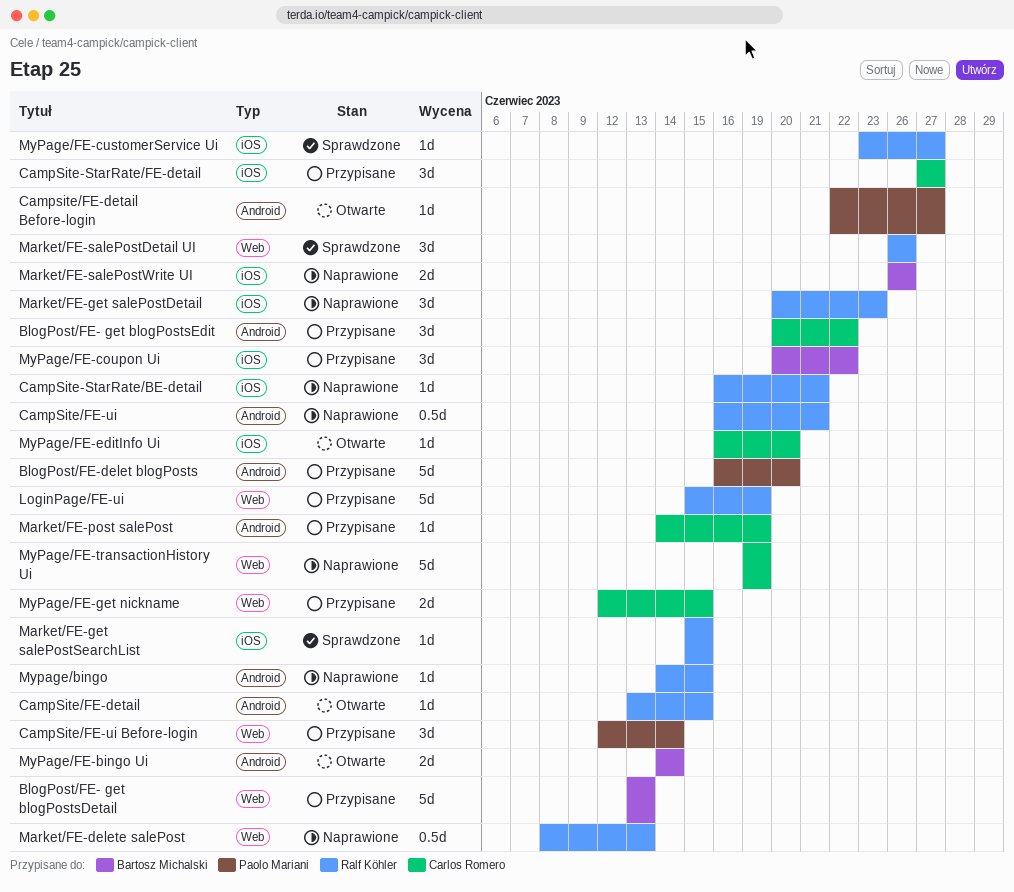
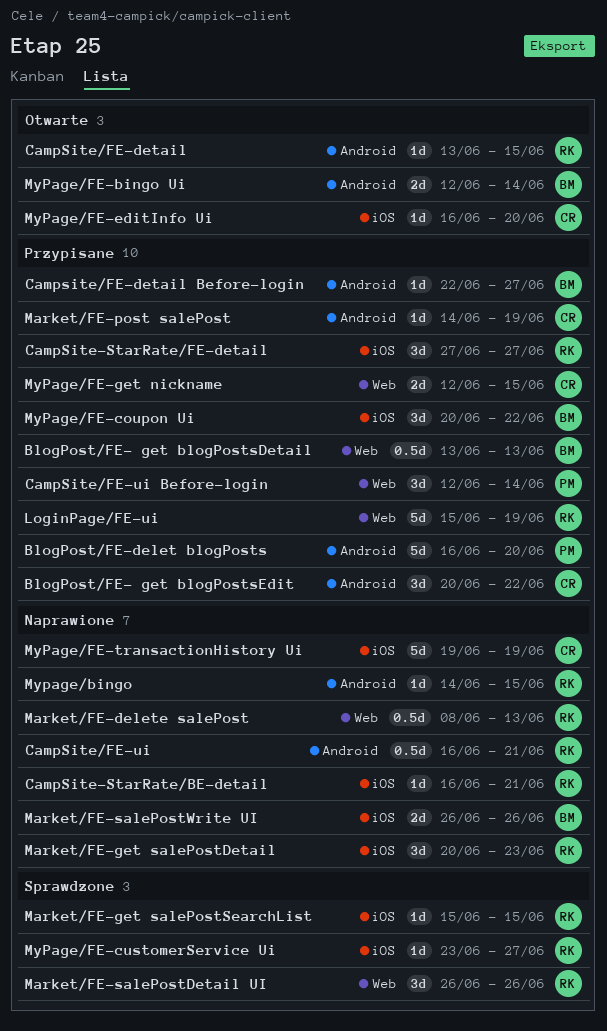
BlogPost/FE- get blogPostsDetail, estimate: 5d -> 0.5d
CampSite-StarRate/FE-detail, owner: Carlos Romero -> Ralf Köhler
Campsite/FE-detail Before-login, status: Otwarte -> Przypisane
Campsite/FE-detail Before-login, owner: Paolo Mariani -> Bartosz Michalski
MyPage/FE-bingo Ui, start: Jun 14 -> Jun 12
MyPage/FE-transactionHistory Ui, label: Web -> iOS

